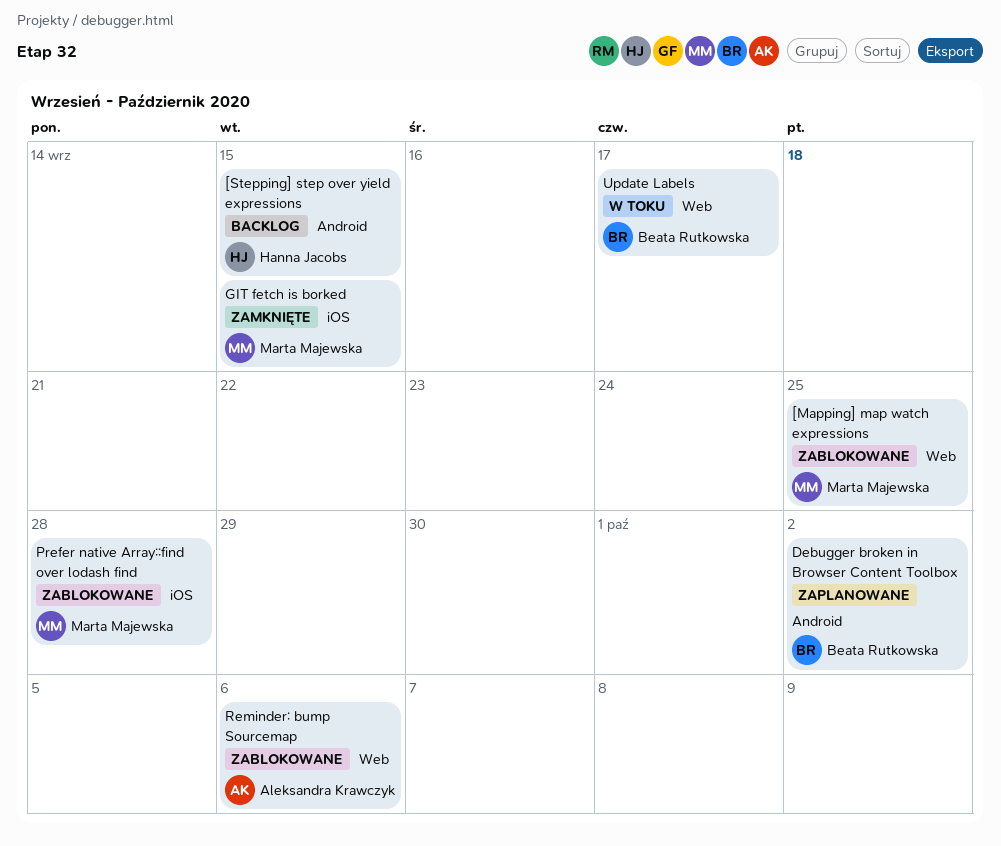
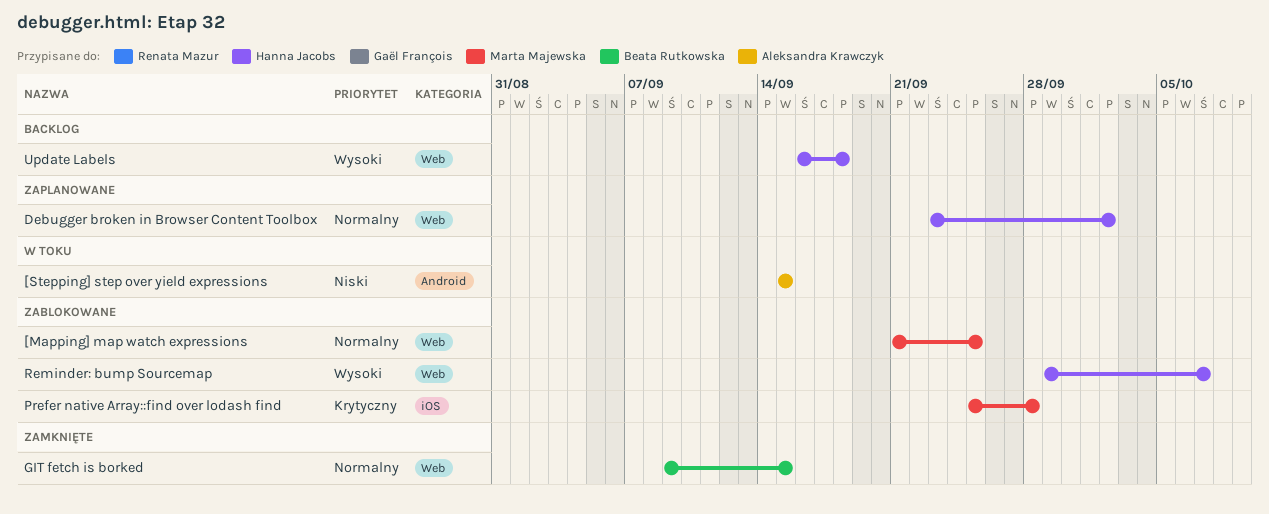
[Stepping] step over yield expressions, status: Backlog -> W toku
[Stepping] step over yield expressions, owner: Hanna Jacobs -> Aleksandra Krawczyk
Debugger broken in Browser Content Toolbox, owner: Beata Rutkowska -> Hanna Jacobs
Debugger broken in Browser Content Toolbox, label: Android -> Web
GIT fetch is borked, owner: Marta Majewska -> Beata Rutkowska
GIT fetch is borked, label: iOS -> Web
Reminder: bump Sourcemap, owner: Aleksandra Krawczyk -> Hanna Jacobs
Reminder: bump Sourcemap, due: Oct 6 -> Oct 7
Update Labels, status: W toku -> Backlog
Update Labels, owner: Beata Rutkowska -> Hanna Jacobs
Update Labels, due: Sep 17 -> Sep 18

